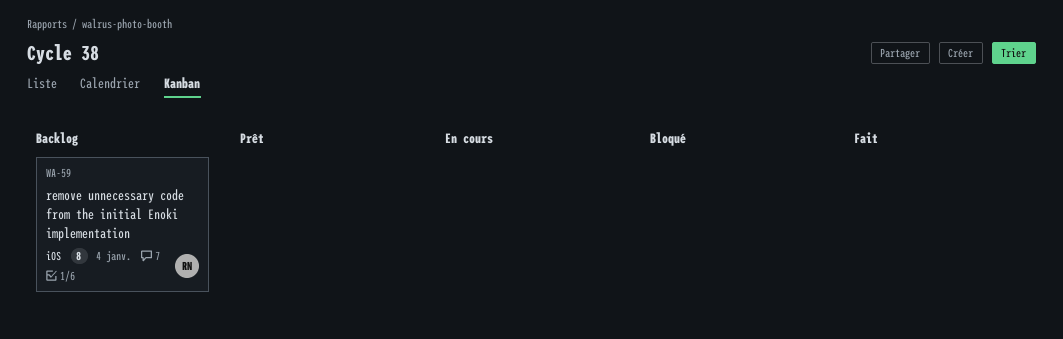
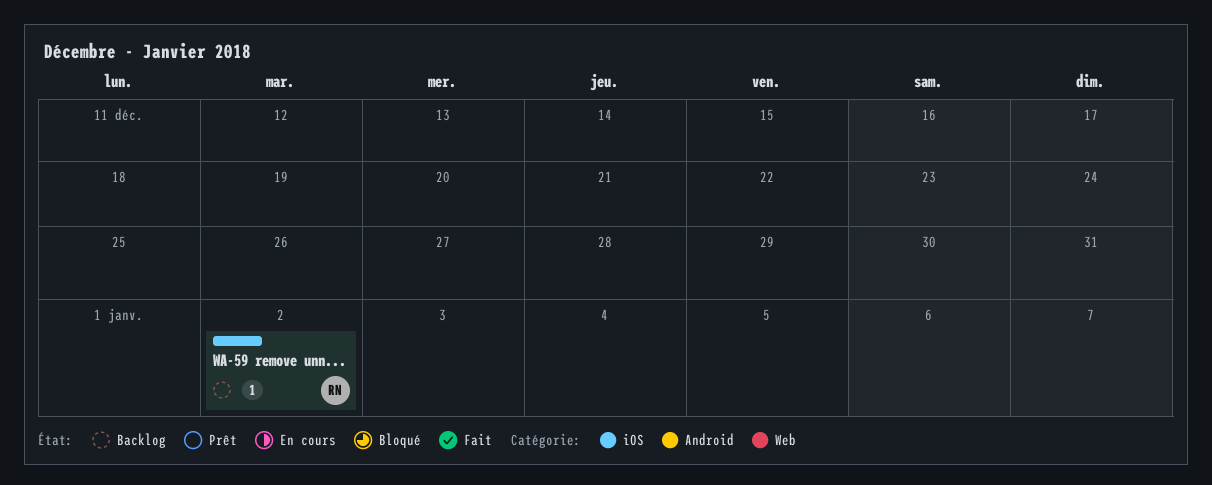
WA-59, estimate: 8 -> 1
WA-59, due: Jan 4 -> Jan 2

